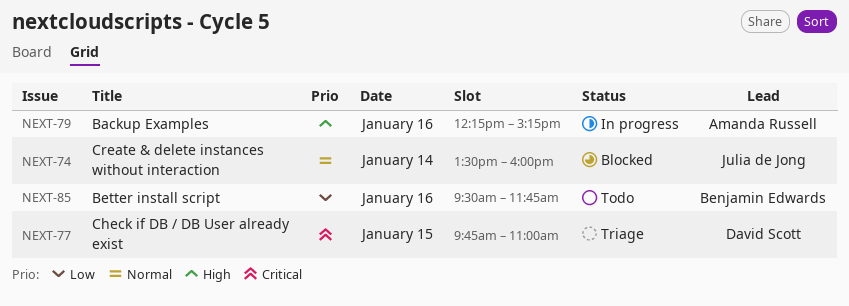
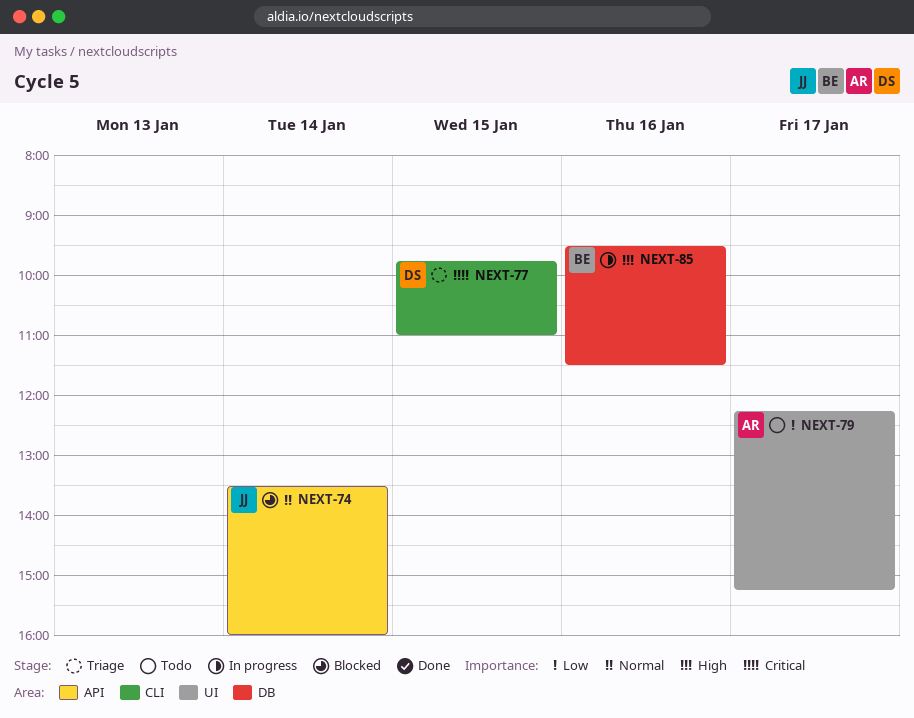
NEXT-79, status: In progress -> Todo
NEXT-79, priority: High -> Low
NEXT-79, day: Jan 16 -> Jan 17
NEXT-85, status: Todo -> In progress
NEXT-85, priority: Low -> High
NEXT-85, ends: 11:45 -> 11:30

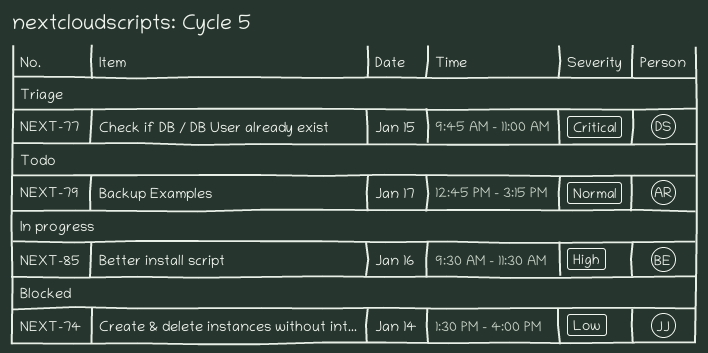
NEXT-74, priority: Normal -> Low
NEXT-79, priority: Low -> Normal
NEXT-79, begins: 12:15 -> 12:45

